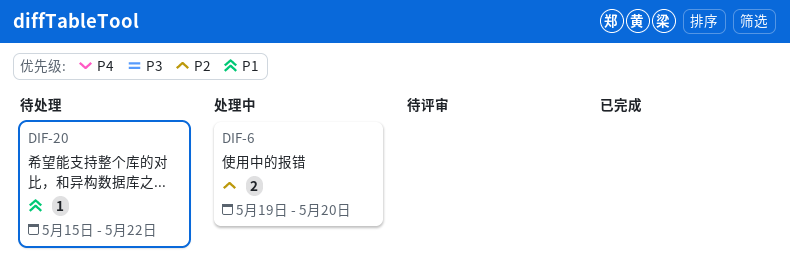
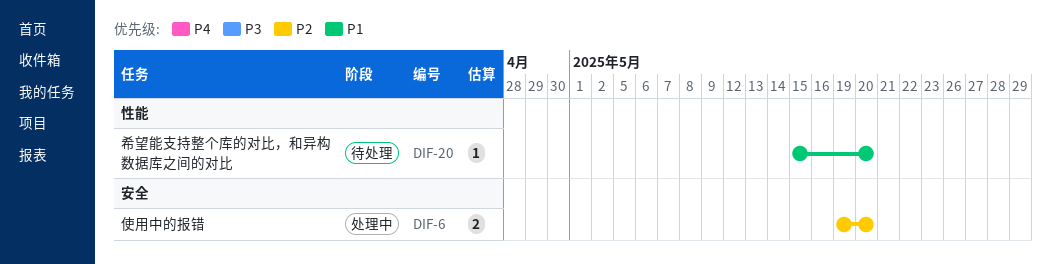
DIF-20, due: May 22 -> May 20

